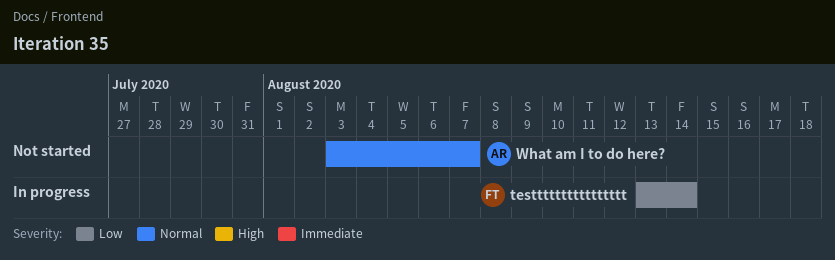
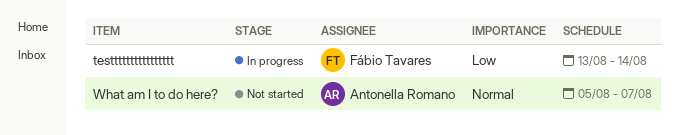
What am I to do here?, start: Aug 3 -> Aug 5

